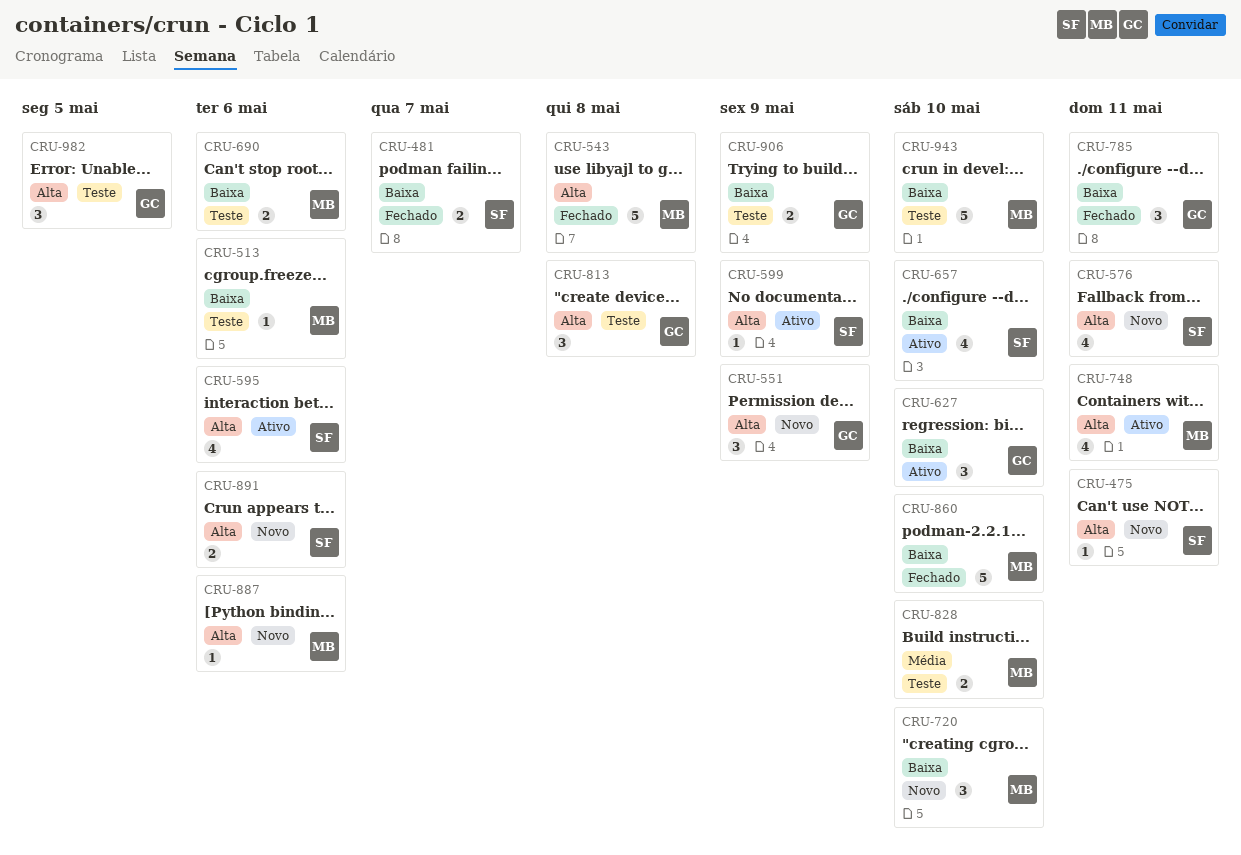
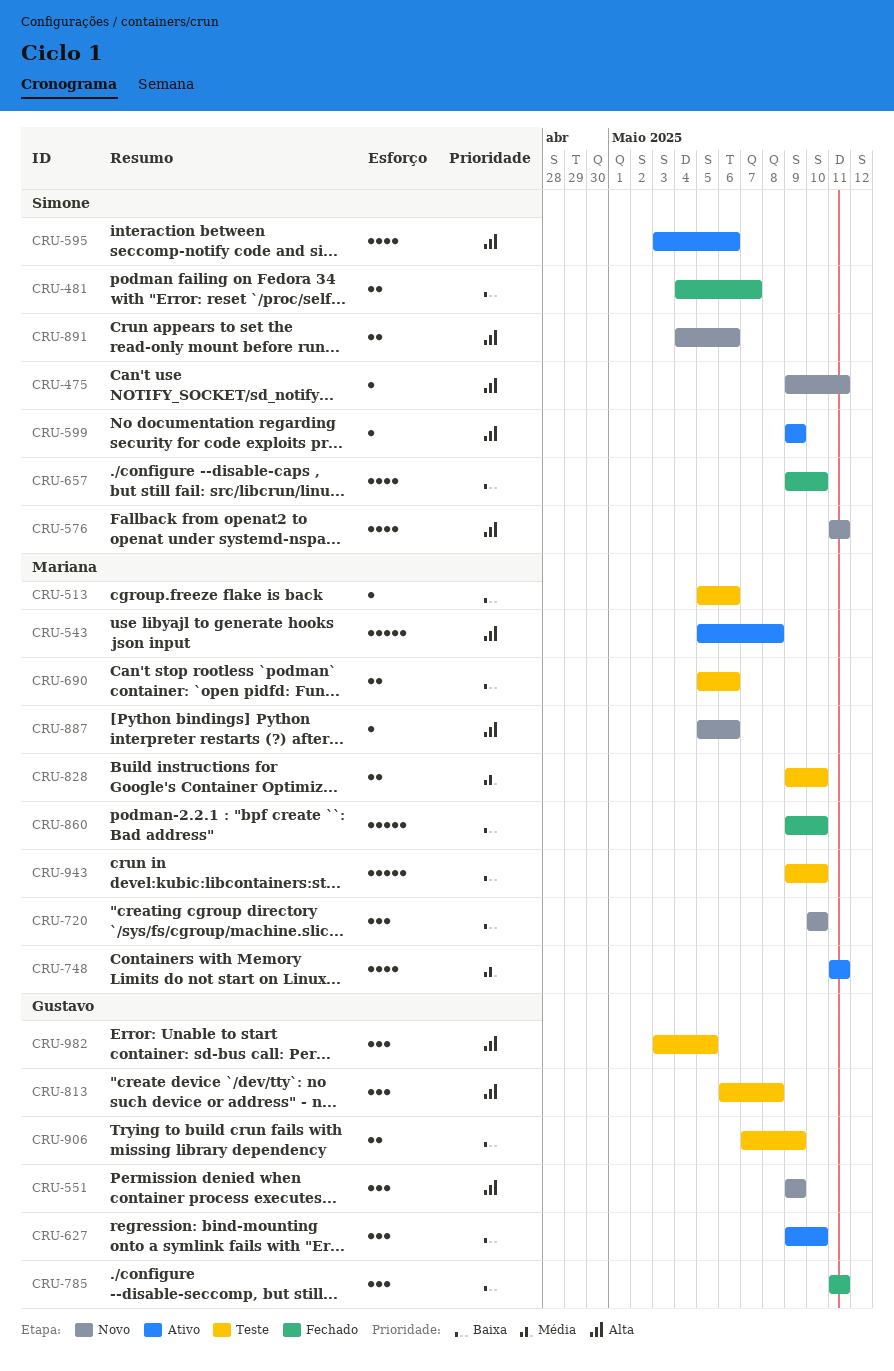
CRU-543, status: Fechado -> Ativo
CRU-657, status: Ativo -> Fechado
CRU-748, priority: Alta -> Média

